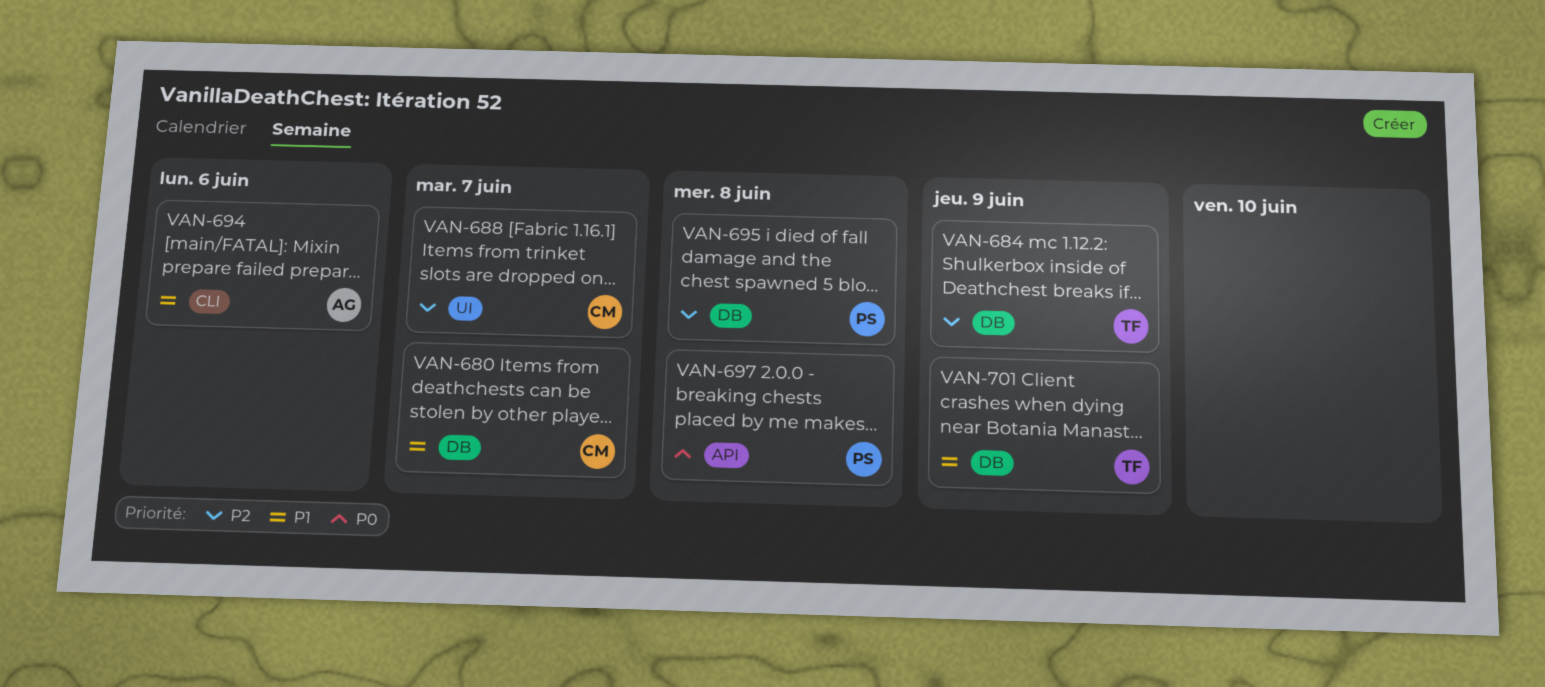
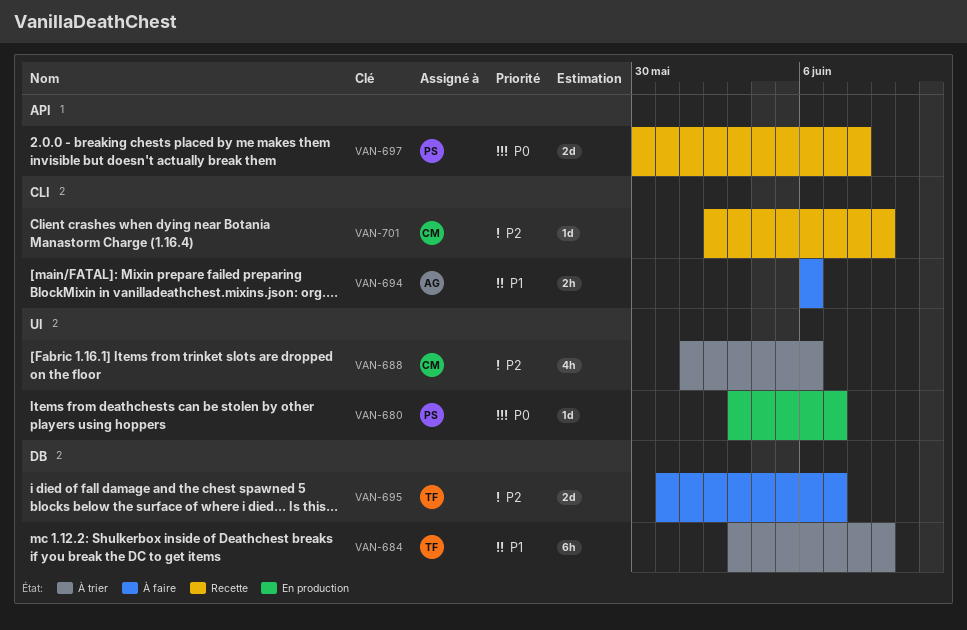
VAN-680, owner: CM -> PS
VAN-680, priority: P1 -> P0
VAN-680, label: DB -> UI
VAN-684, priority: P2 -> P1
VAN-688, due: Jun 7 -> Jun 6
VAN-695, owner: PS -> TF
VAN-695, due: Jun 8 -> Jun 7
VAN-701, owner: TF -> CM
VAN-701, priority: P1 -> P2
VAN-701, label: DB -> CLI

